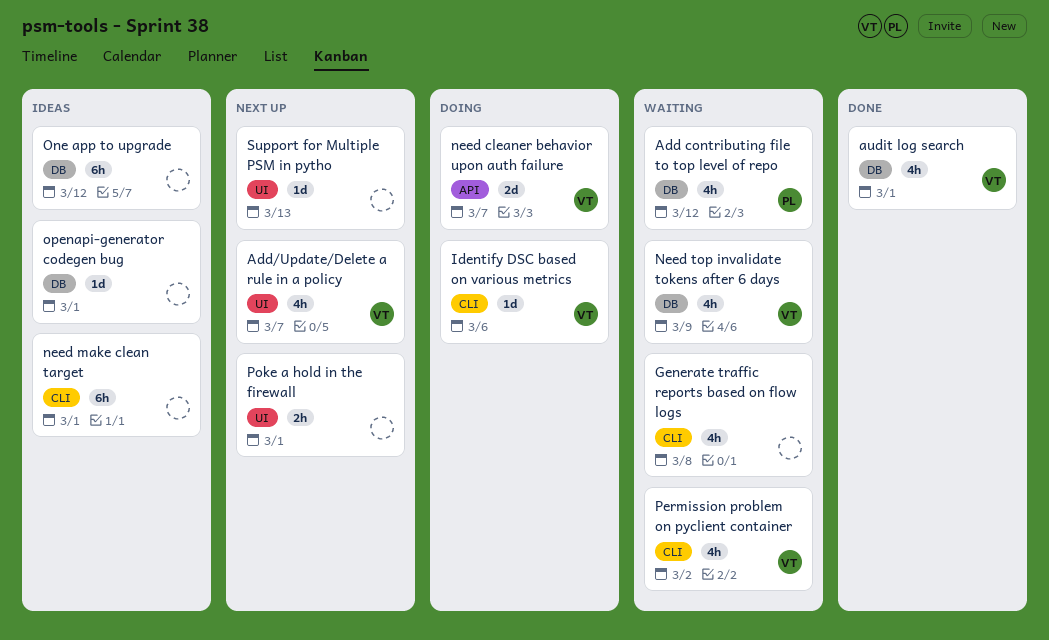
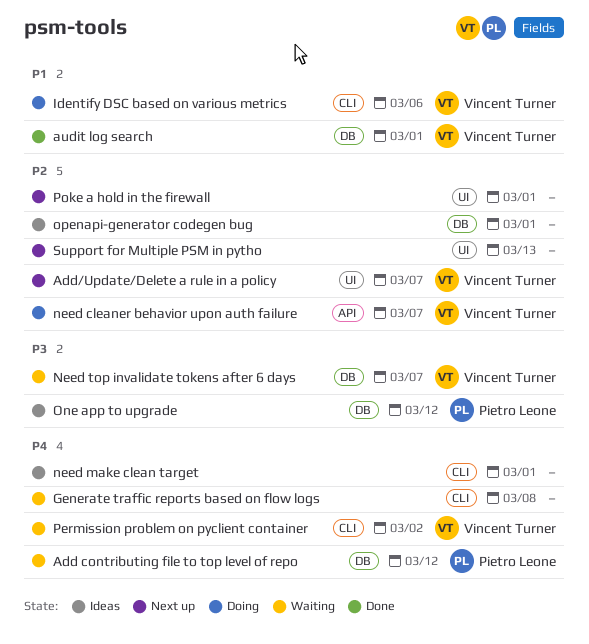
Need top invalidate tokens after 6 days, due: Mar 9 -> Mar 7
One app to upgrade, owner: none -> Pietro Leone

